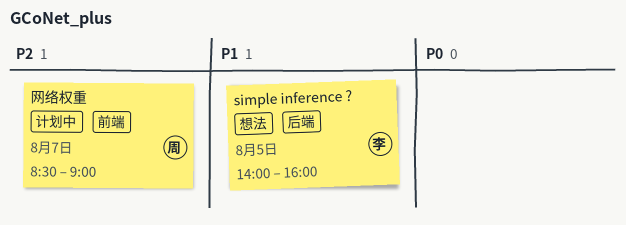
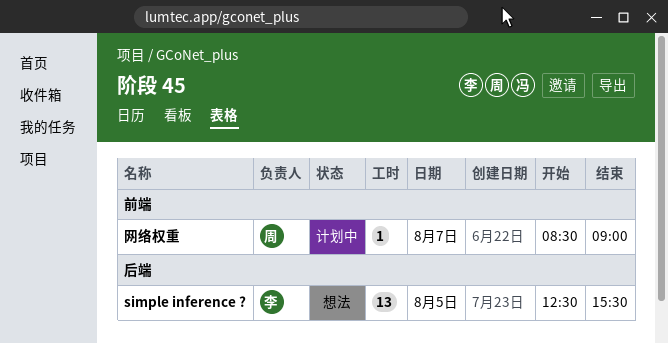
simple inference ?, begins: 14:00 -> 12:30
simple inference ?, ends: 16:00 -> 15:30

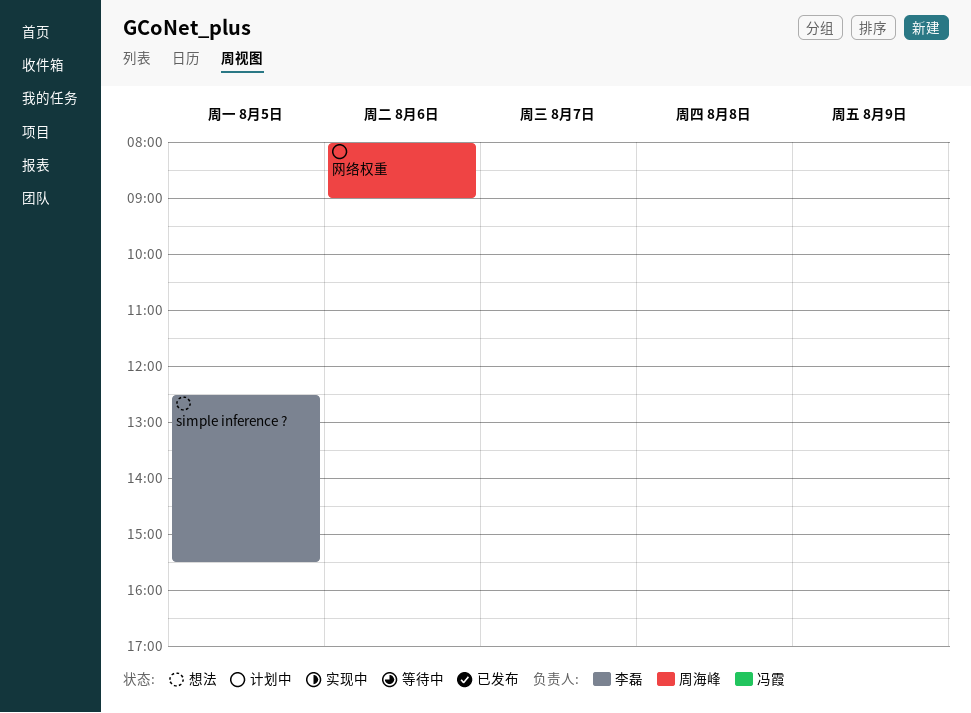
网络权重, day: Aug 7 -> Aug 6
网络权重, begins: 08:30 -> 08:00

